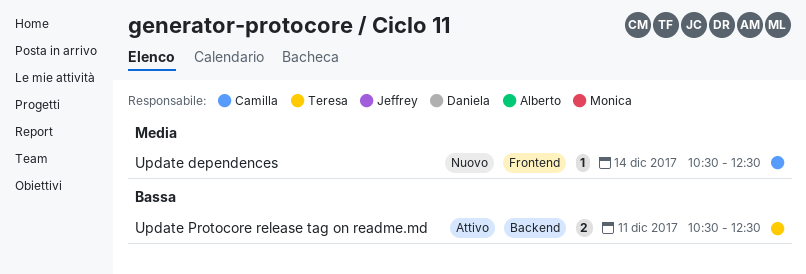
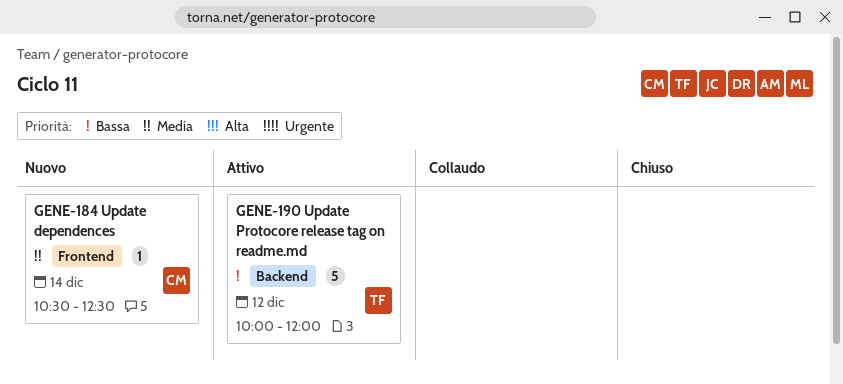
Update Protocore release tag on readme.md, estimate: 2 -> 5
Update Protocore release tag on readme.md, day: Dec 11 -> Dec 12
Update Protocore release tag on readme.md, begins: 10:30 -> 10:00
Update Protocore release tag on readme.md, ends: 12:30 -> 12:00

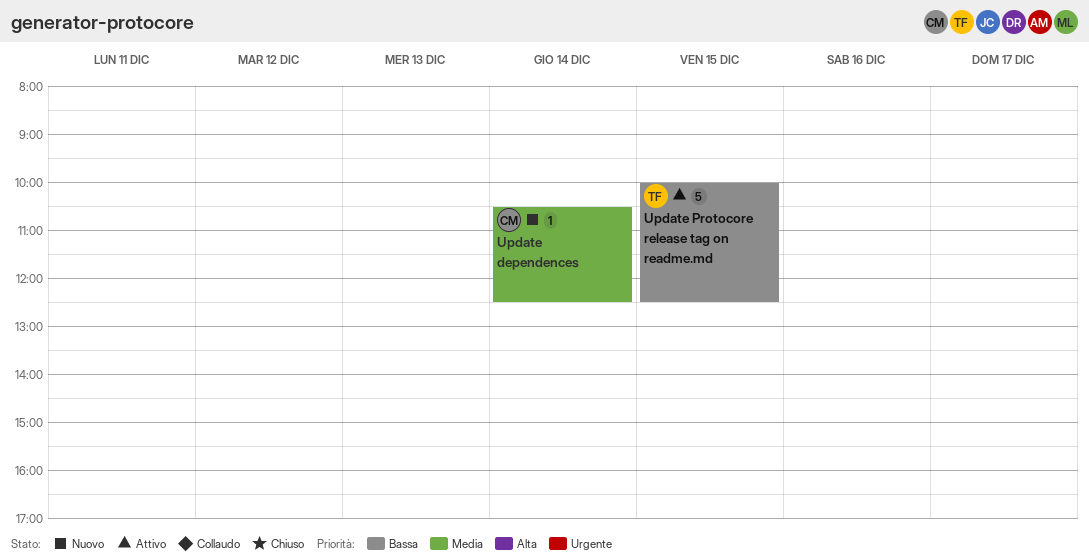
Update Protocore release tag on readme.md, day: Dec 12 -> Dec 15
Update Protocore release tag on readme.md, ends: 12:00 -> 12:30

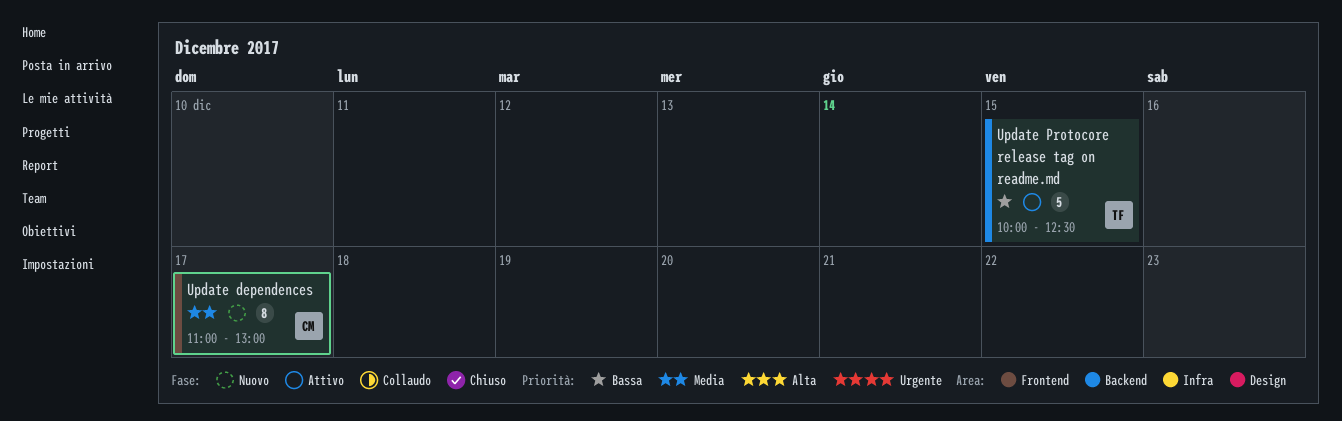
Update dependences, estimate: 1 -> 8
Update dependences, day: Dec 14 -> Dec 17
Update dependences, begins: 10:30 -> 11:00
Update dependences, ends: 12:30 -> 13:00

